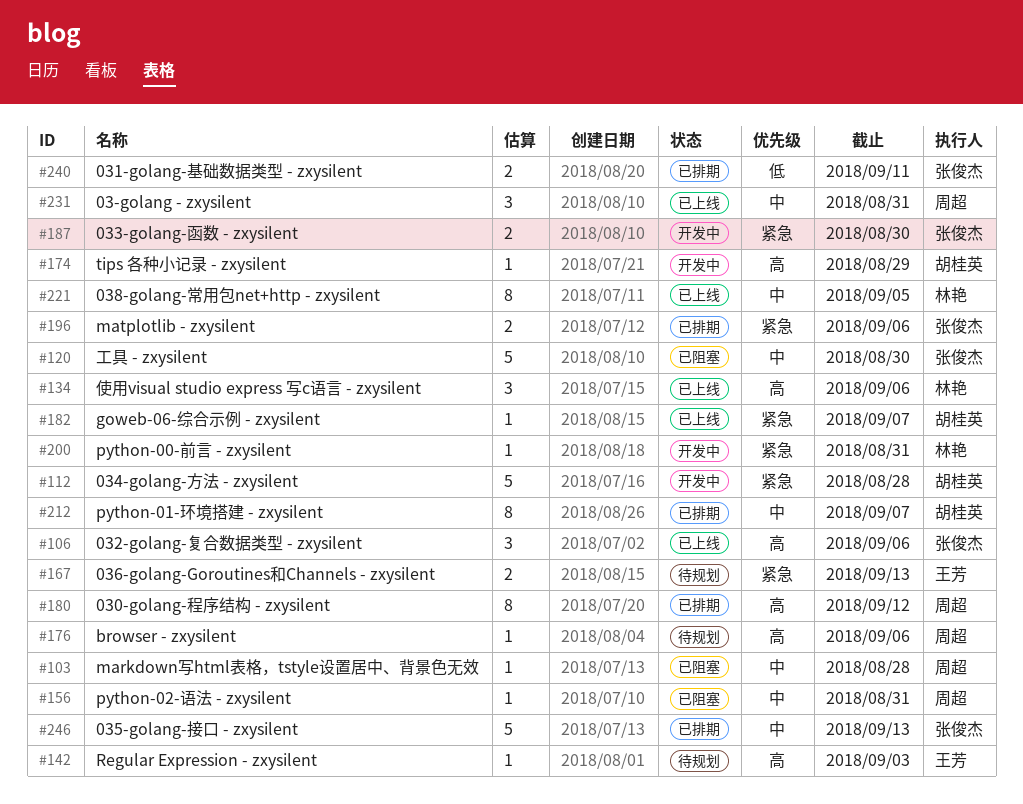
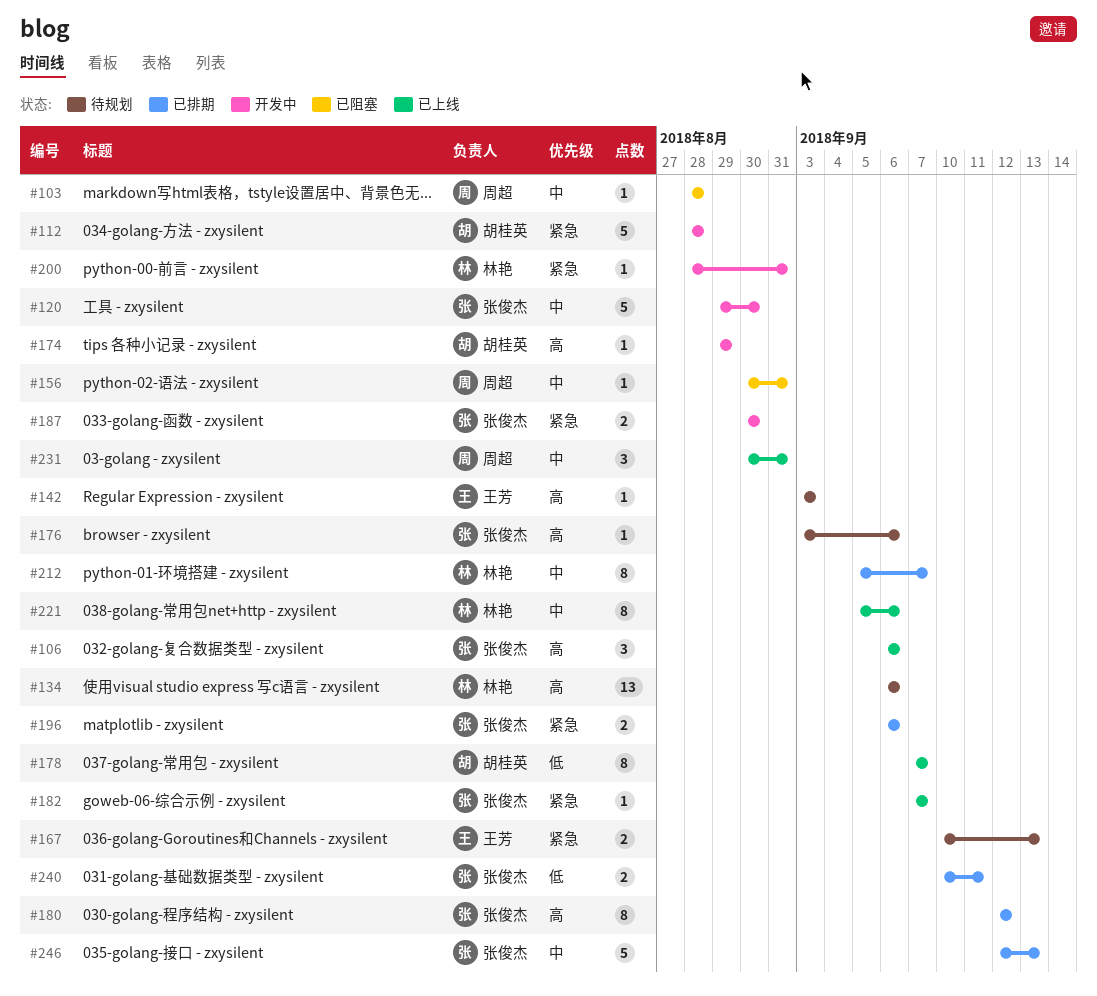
#120, status: 已阻塞 -> 开发中
#134, status: 已上线 -> 待规划
#134, estimate: 3 -> 13
#176, owner: 周超 -> 张俊杰
#178: none -> present
#180, owner: 周超 -> 张俊杰
#182, owner: 胡桂英 -> 张俊杰
#212, owner: 胡桂英 -> 林艳
#221, due: Sep 5 -> Sep 6

